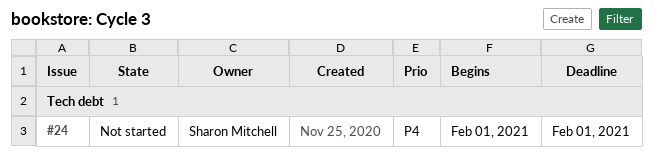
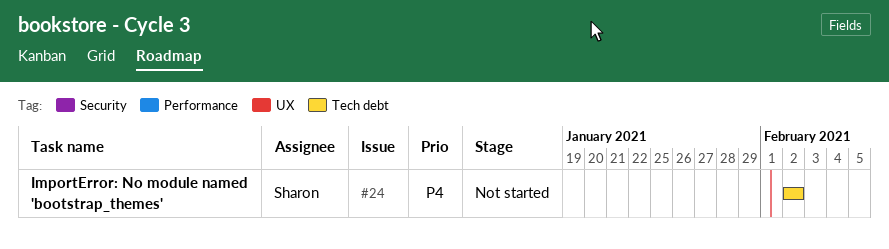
#24, start: Feb 1 -> Feb 2
#24, due: Feb 1 -> Feb 2

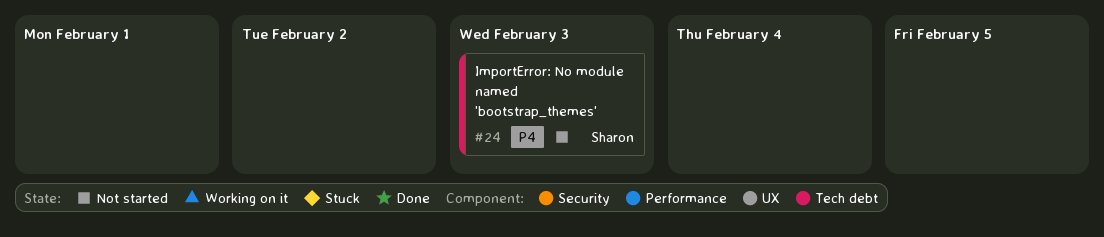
#24, due: Feb 2 -> Feb 3

